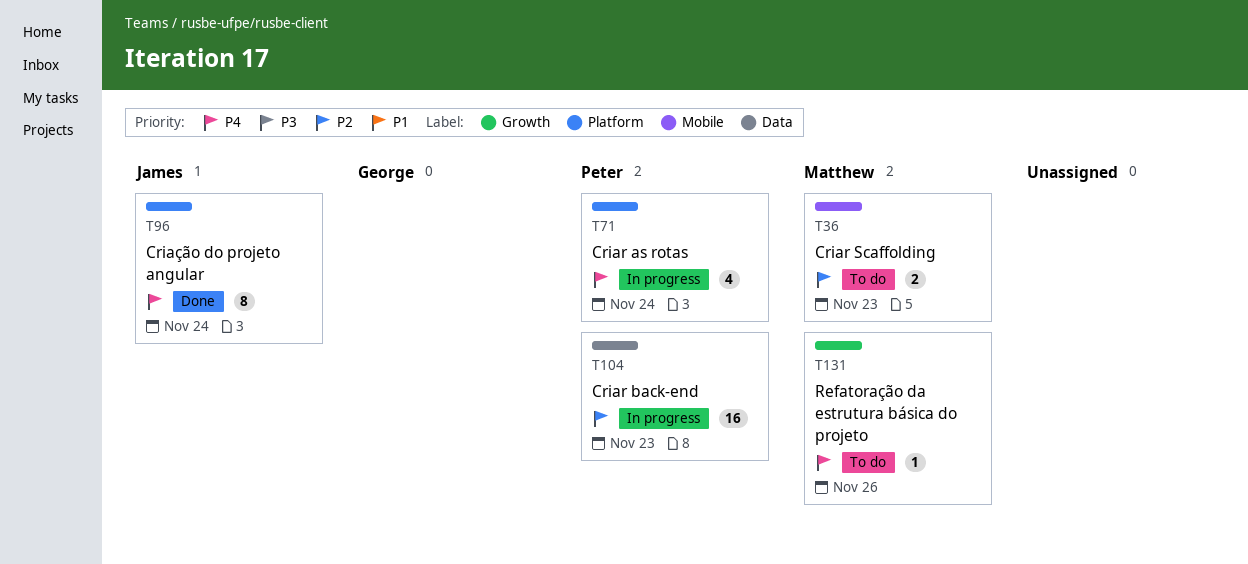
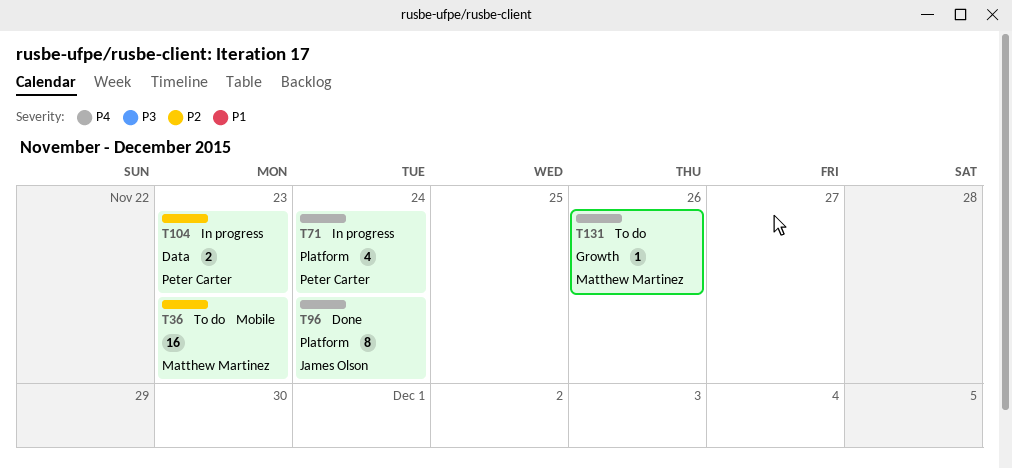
T36, estimate: 2 -> 16
T104, estimate: 16 -> 2

